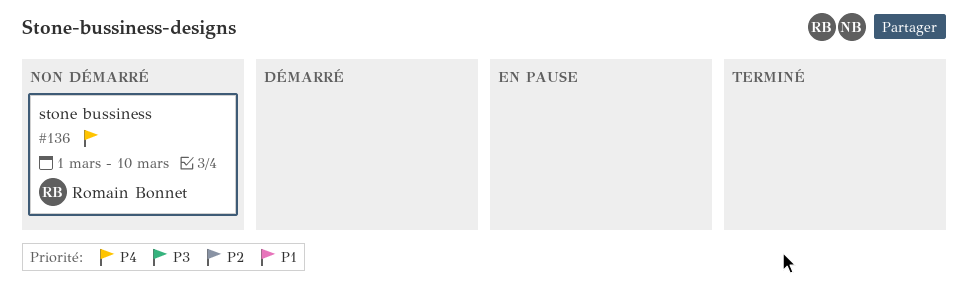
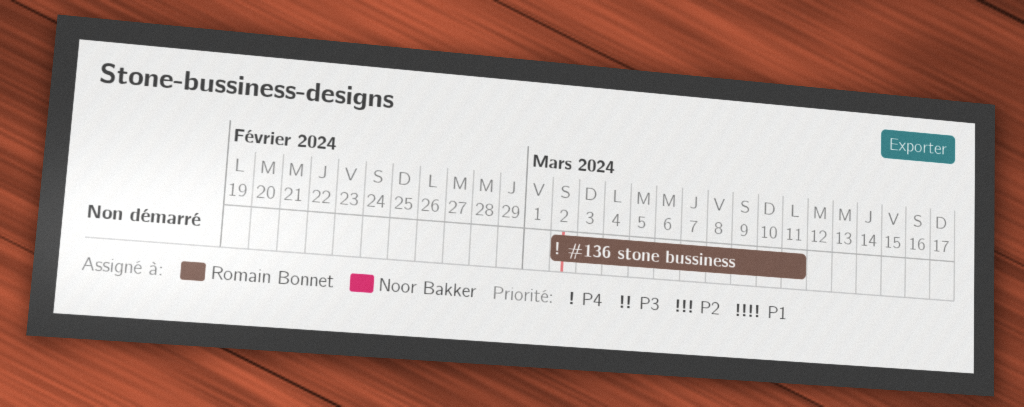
#136, start: Mar 1 -> Mar 2
#136, due: Mar 10 -> Mar 11

